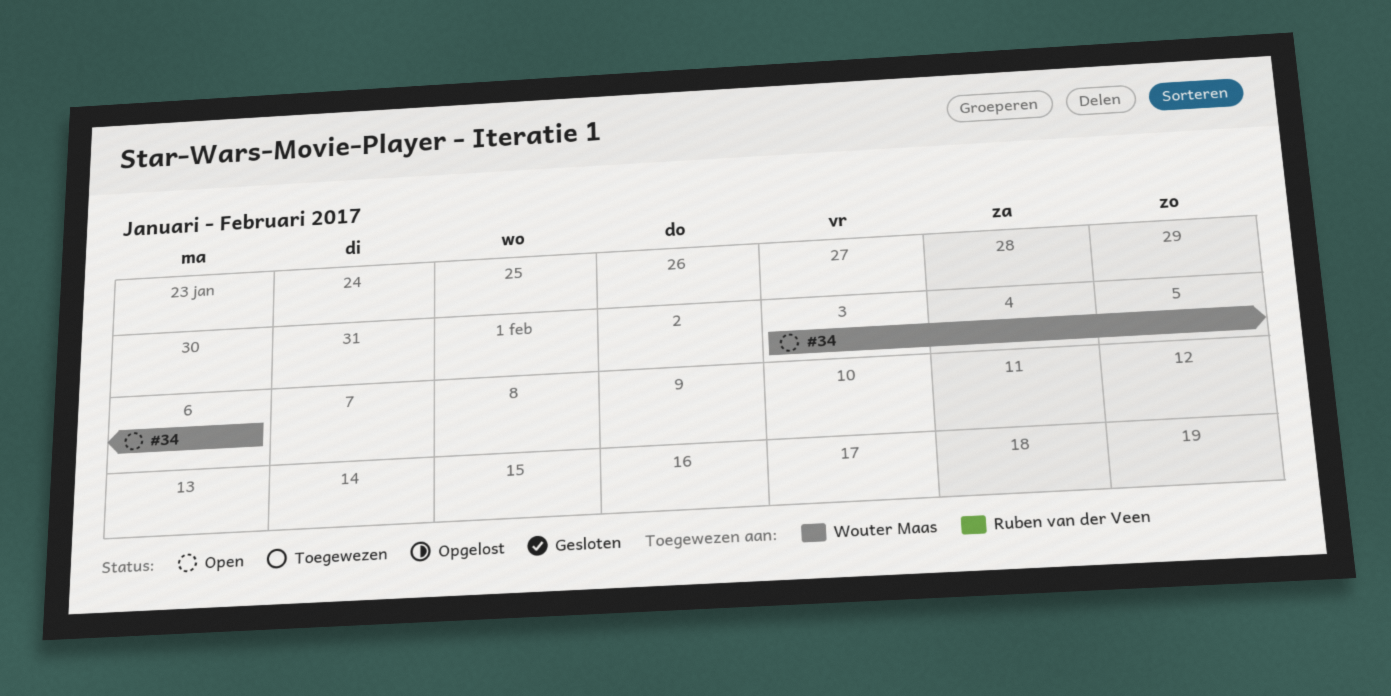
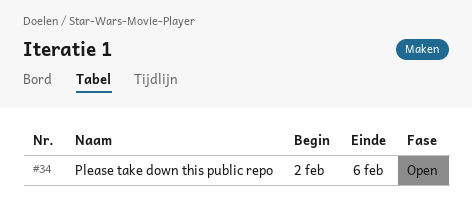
#34, start: Feb 3 -> Feb 2

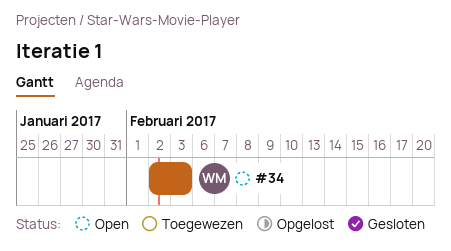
#34, due: Feb 6 -> Feb 3

